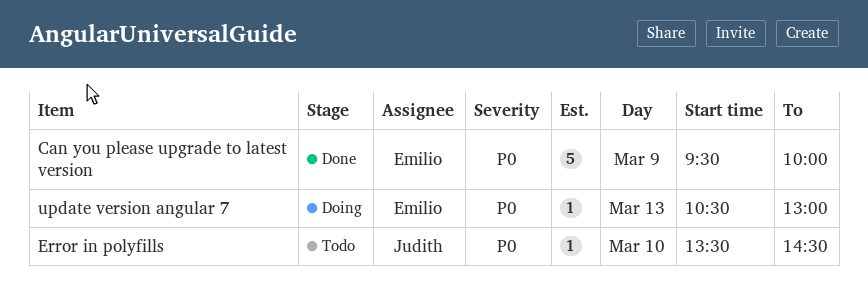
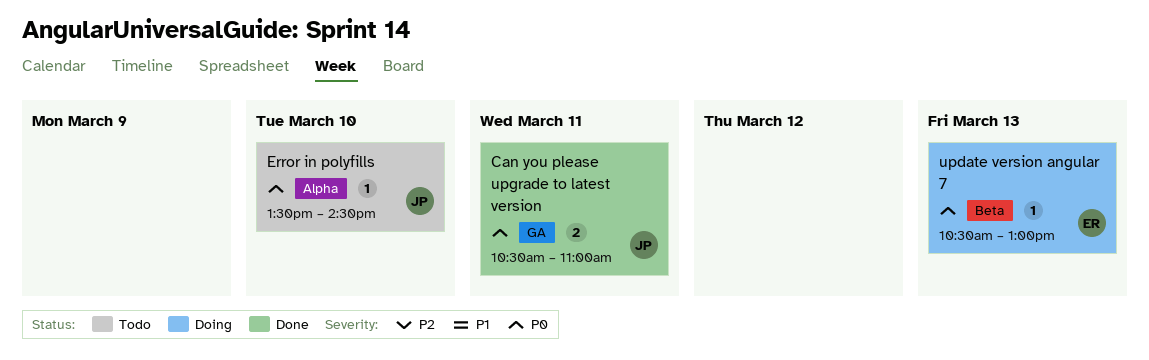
Can you please upgrade to latest version, owner: Emilio -> Judith
Can you please upgrade to latest version, estimate: 5 -> 2
Can you please upgrade to latest version, day: Mar 9 -> Mar 11
Can you please upgrade to latest version, begins: 09:30 -> 10:30
Can you please upgrade to latest version, ends: 10:00 -> 11:00

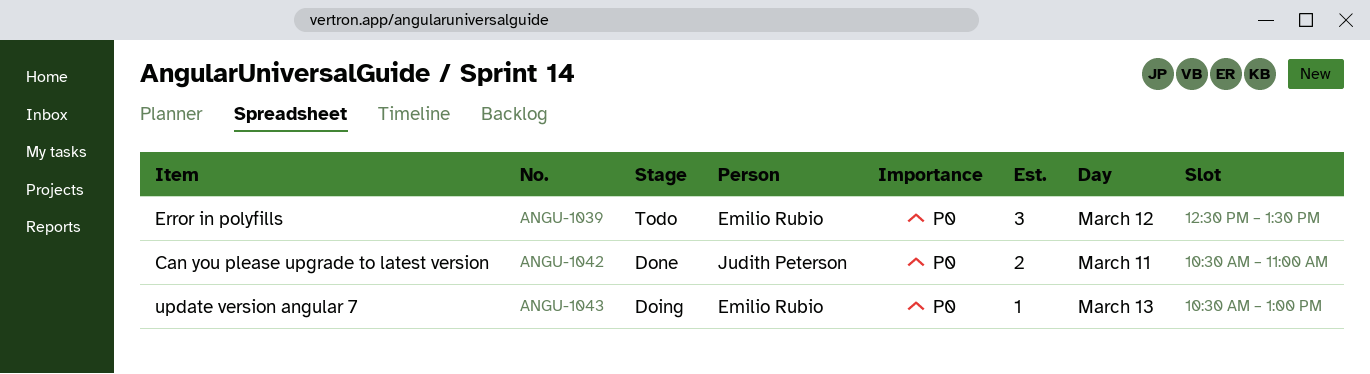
Error in polyfills, owner: Judith Peterson -> Emilio Rubio
Error in polyfills, estimate: 1 -> 3
Error in polyfills, day: Mar 10 -> Mar 12
Error in polyfills, begins: 13:30 -> 12:30
Error in polyfills, ends: 14:30 -> 13:30

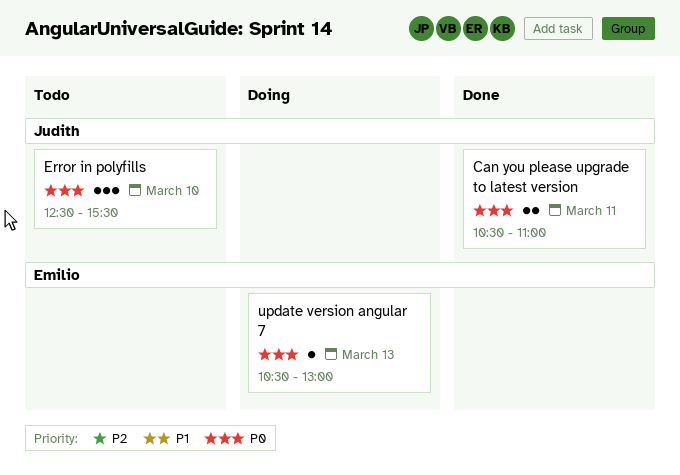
Error in polyfills, owner: Emilio Rubio -> Judith Peterson
Error in polyfills, day: Mar 12 -> Mar 10
Error in polyfills, ends: 13:30 -> 15:30

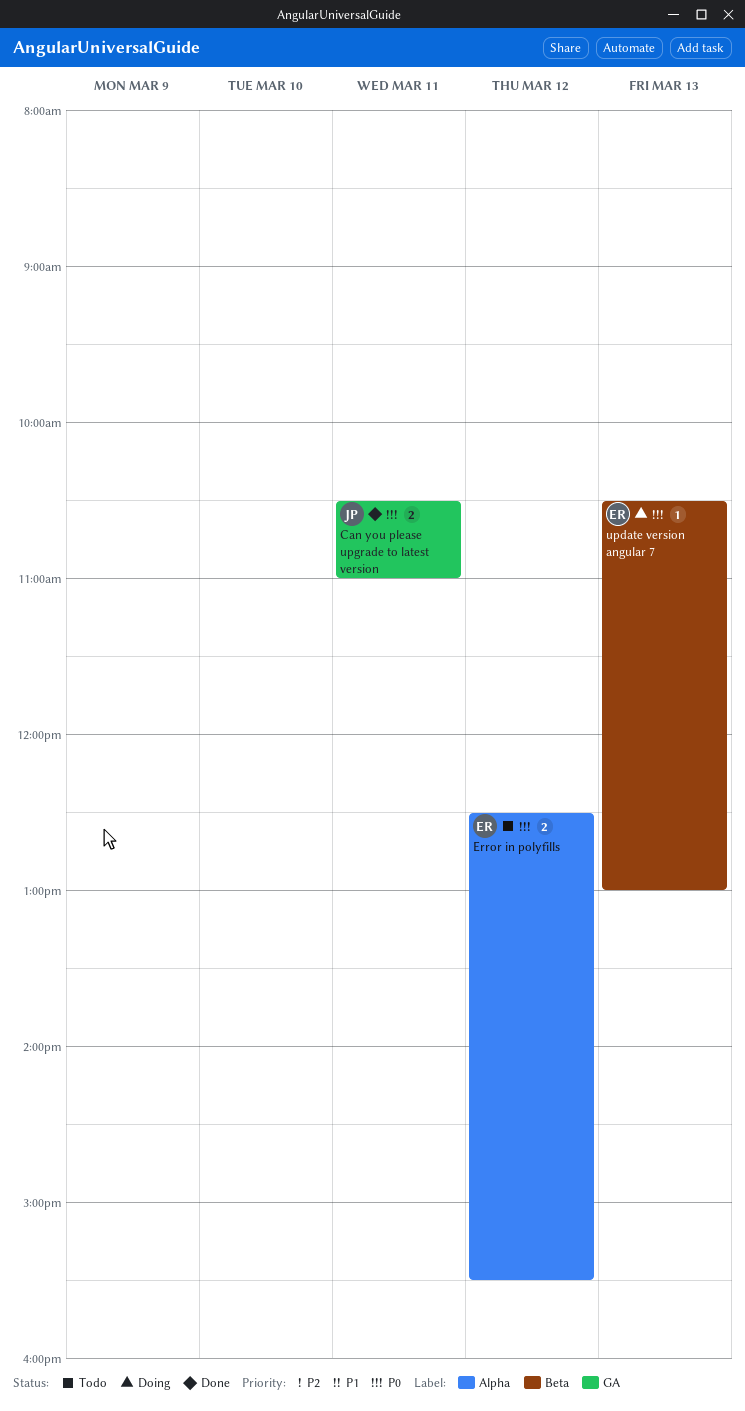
Error in polyfills, owner: Judith -> Emilio
Error in polyfills, estimate: 3 -> 2
Error in polyfills, day: Mar 10 -> Mar 12

